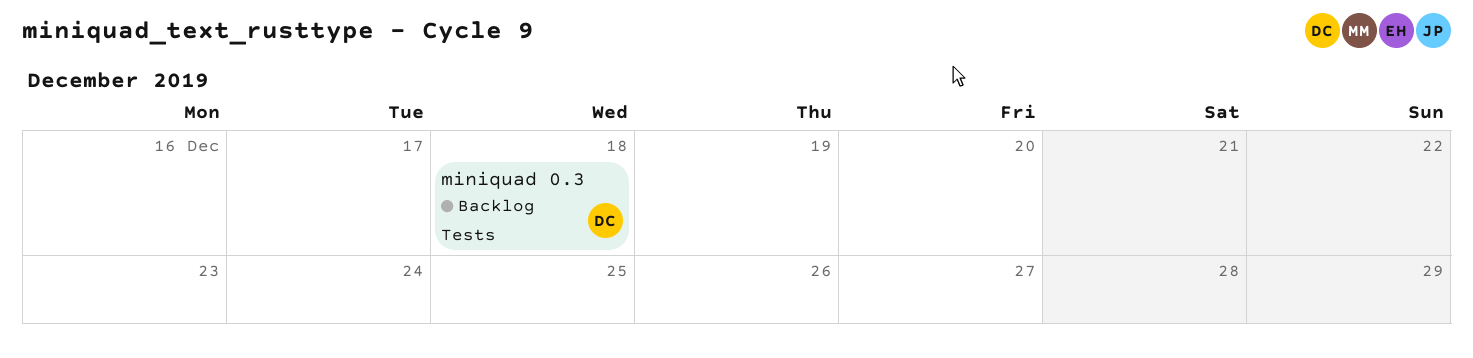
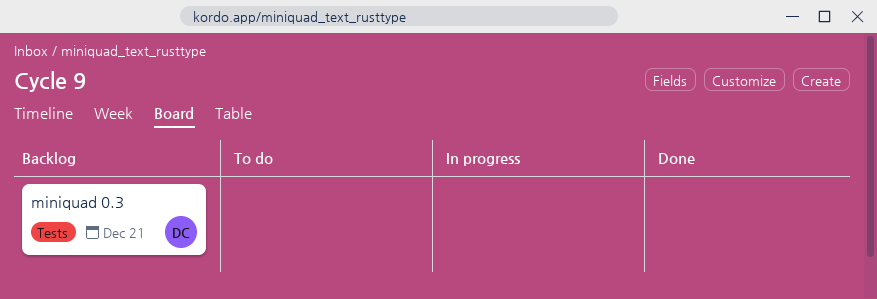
miniquad 0.3, due: Dec 18 -> Dec 21

